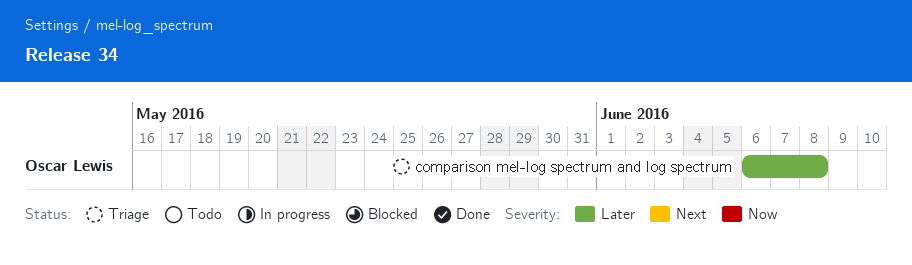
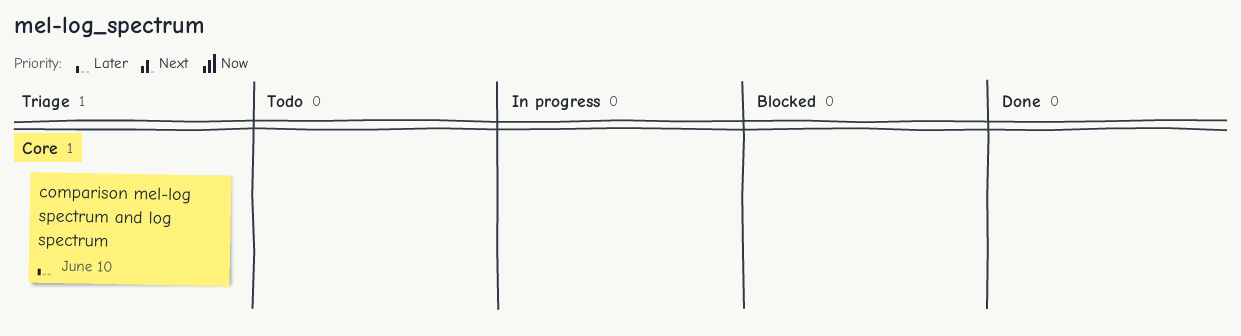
comparison mel-log spectrum and log spectrum, due: Jun 8 -> Jun 10

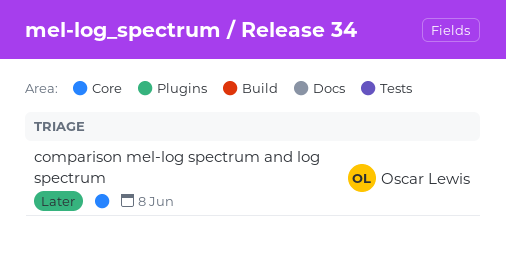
comparison mel-log spectrum and log spectrum, due: Jun 10 -> Jun 8

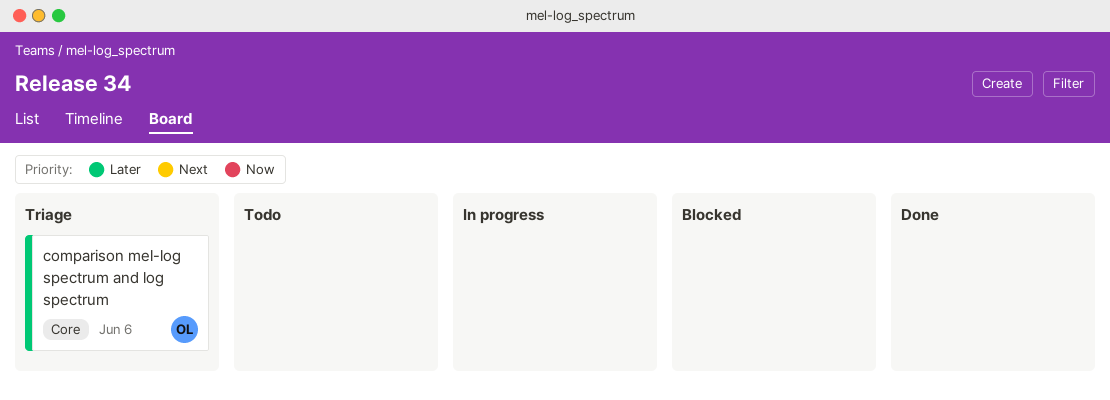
comparison mel-log spectrum and log spectrum, due: Jun 8 -> Jun 6

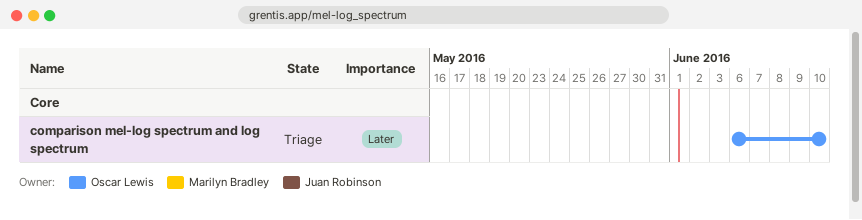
comparison mel-log spectrum and log spectrum, due: Jun 6 -> Jun 10

